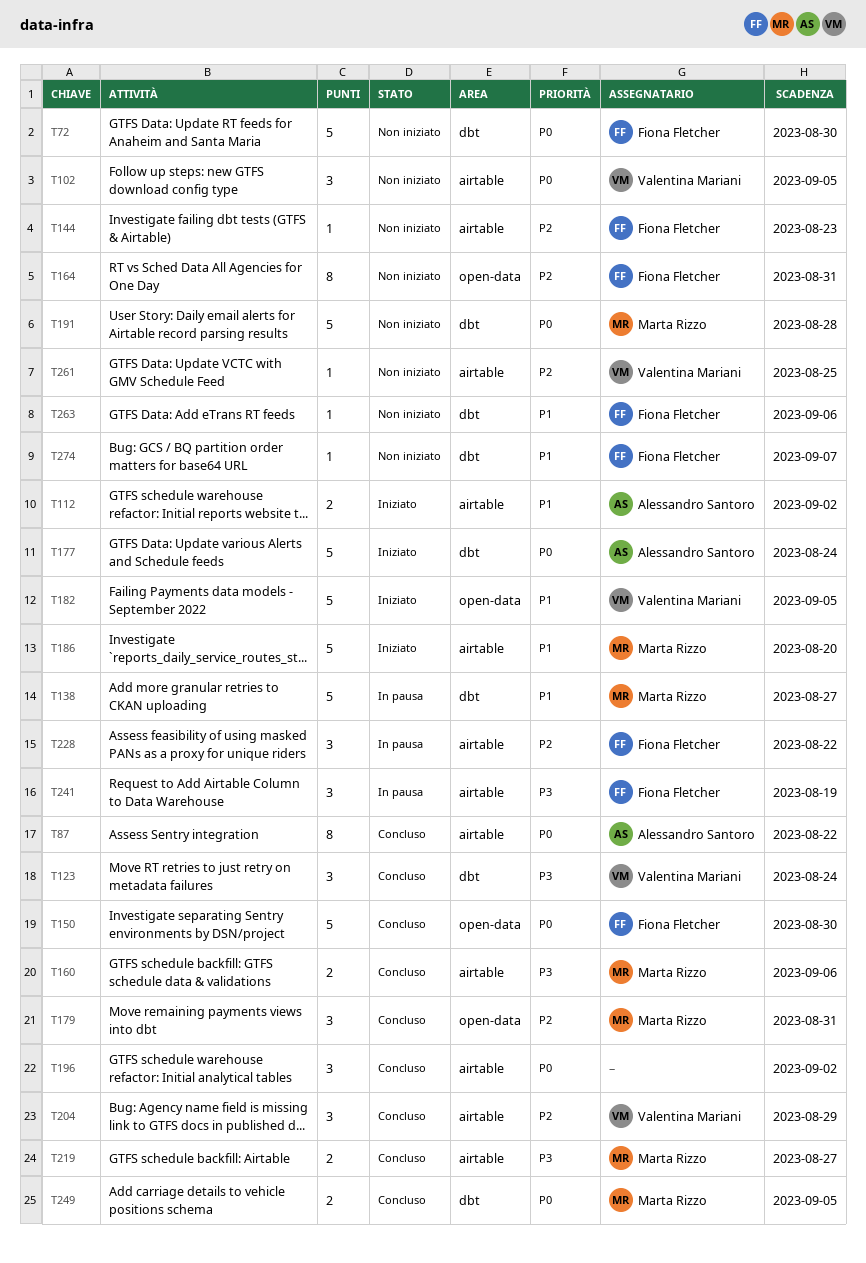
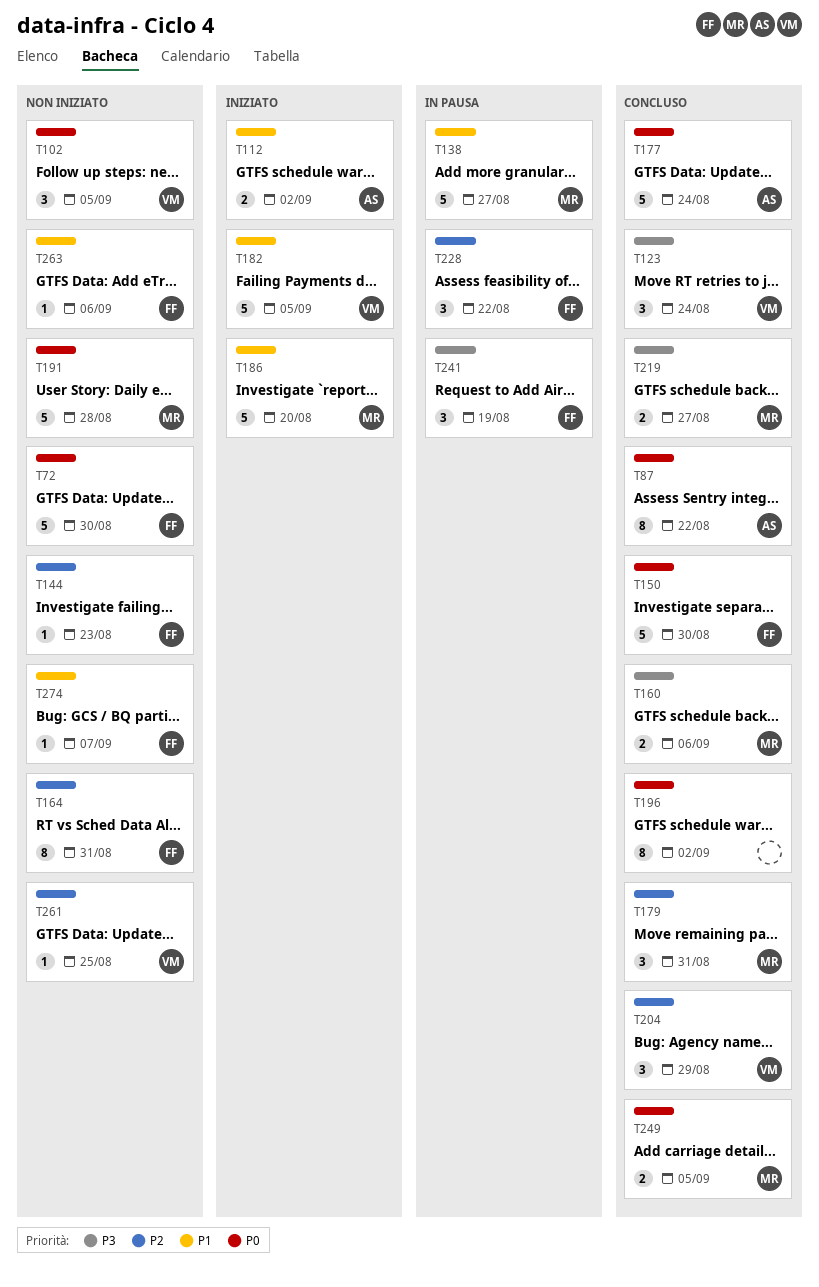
T177, status: Iniziato -> Concluso
T196, estimate: 3 -> 8

